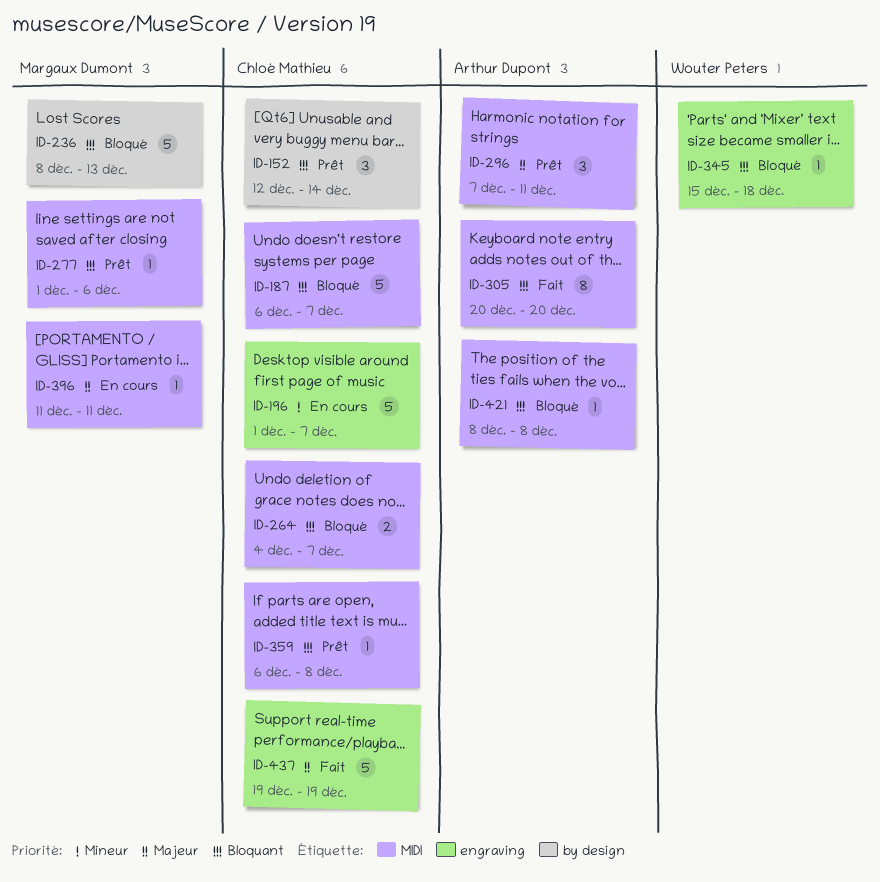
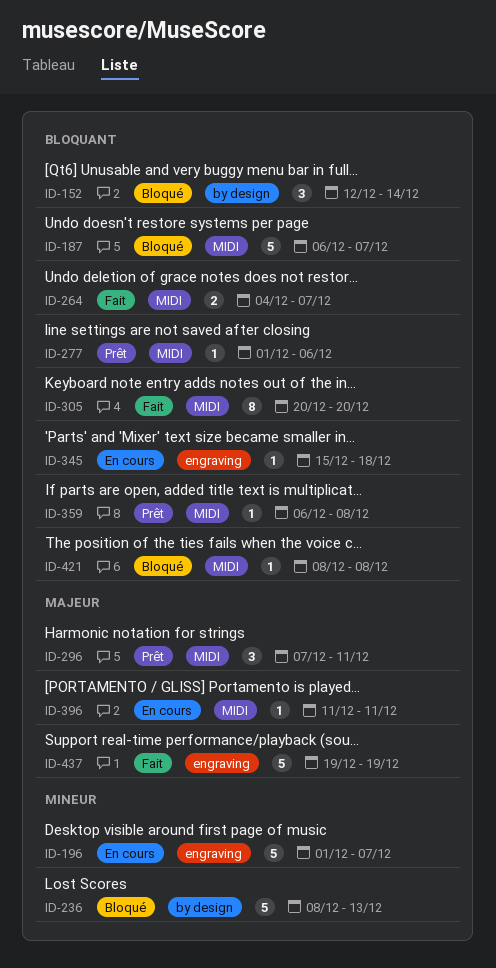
ID-152, status: Prêt -> Bloqué
ID-236, priority: Bloquant -> Mineur
ID-264, status: Bloqué -> Fait
ID-345, status: Bloqué -> En cours

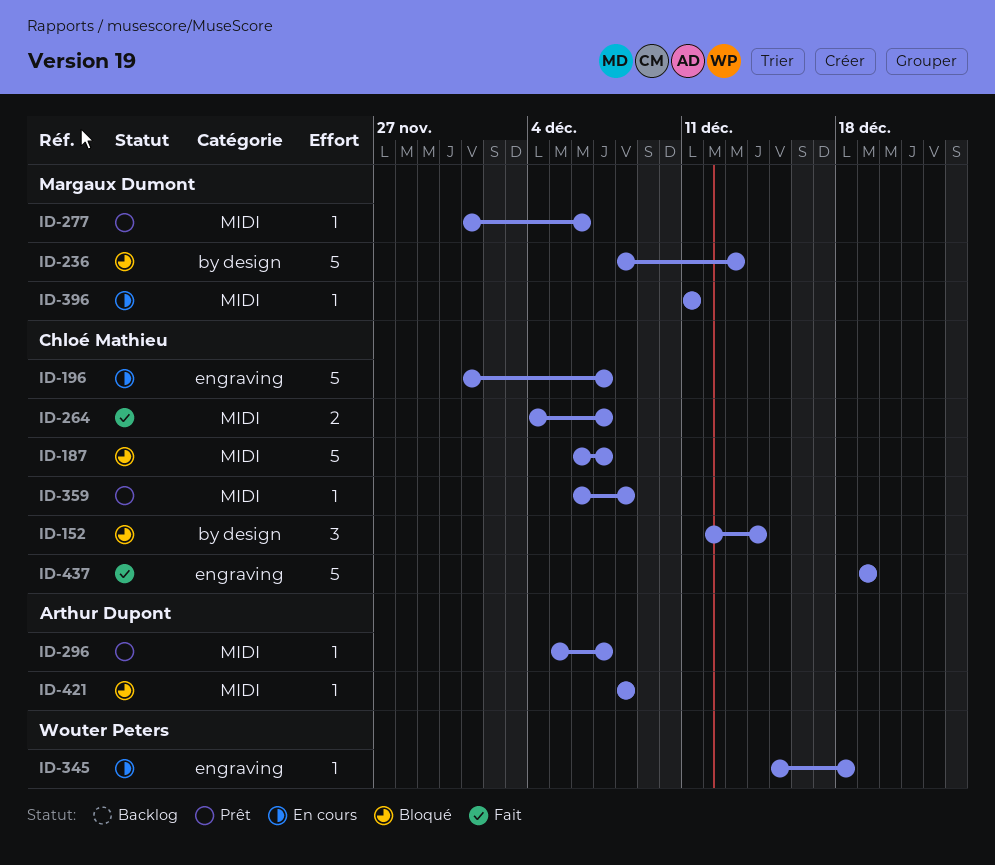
ID-296, estimate: 3 -> 1
ID-296, start: Dec 7 -> Dec 5
ID-296, due: Dec 11 -> Dec 7
ID-305: present -> none

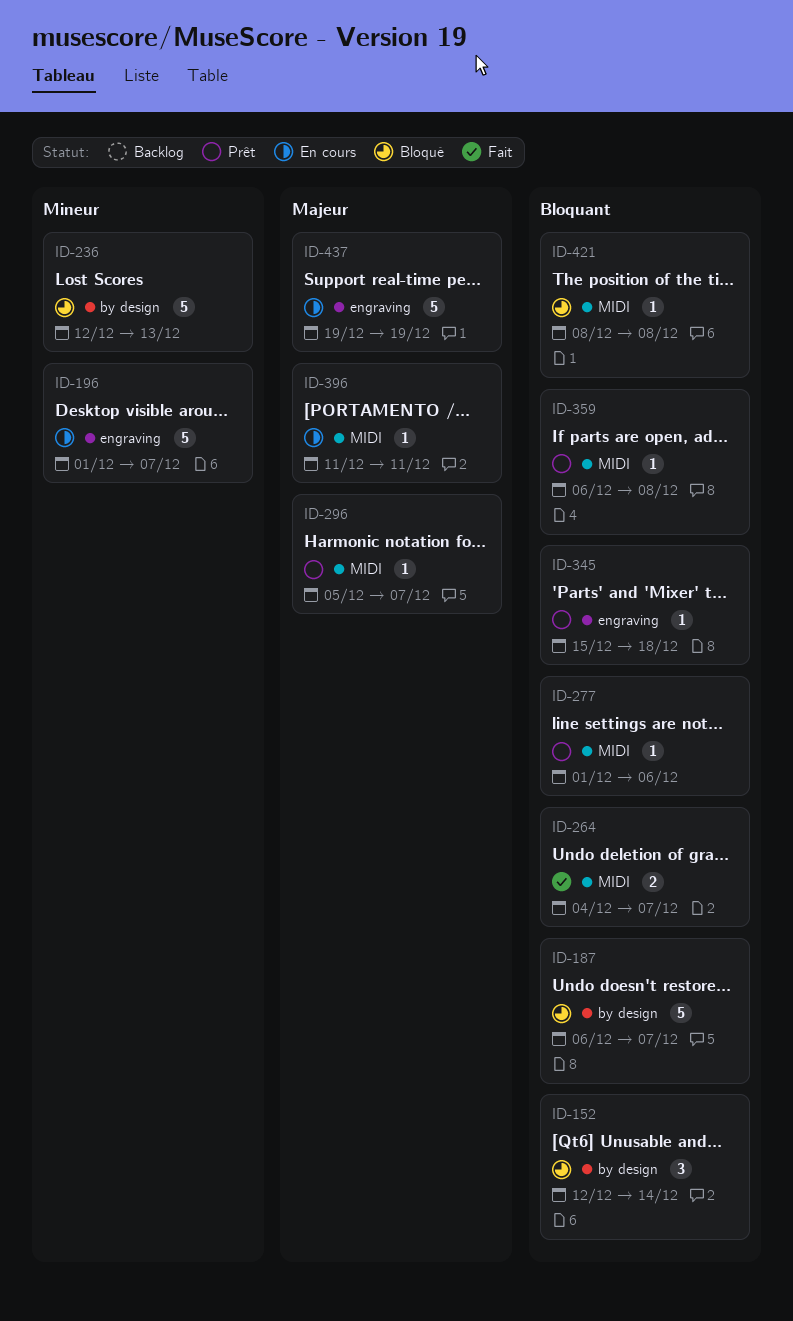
ID-187, label: MIDI -> by design
ID-236, start: Dec 8 -> Dec 12
ID-345, status: En cours -> Prêt
ID-437, status: Fait -> En cours

